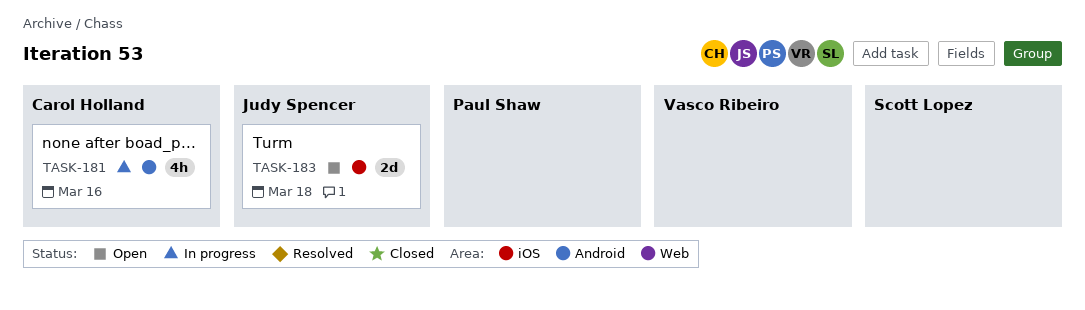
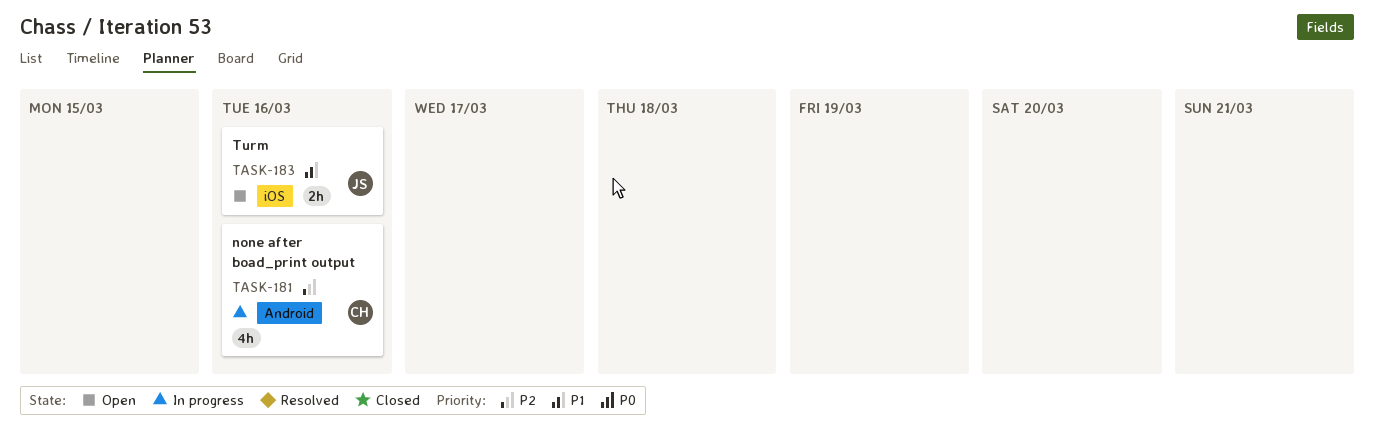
TASK-183, estimate: 2d -> 2h
TASK-183, due: Mar 18 -> Mar 16

